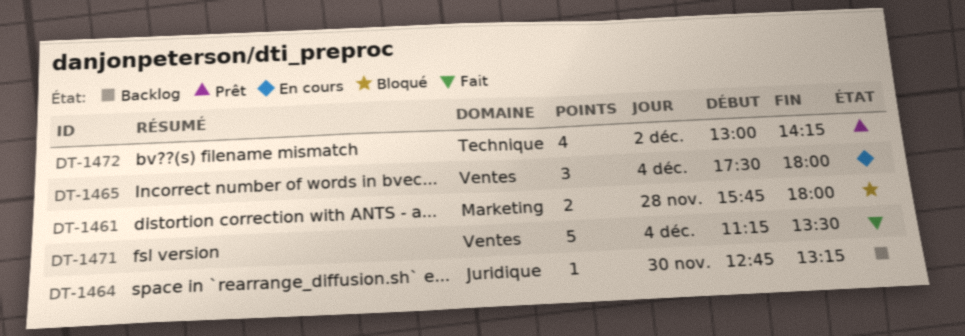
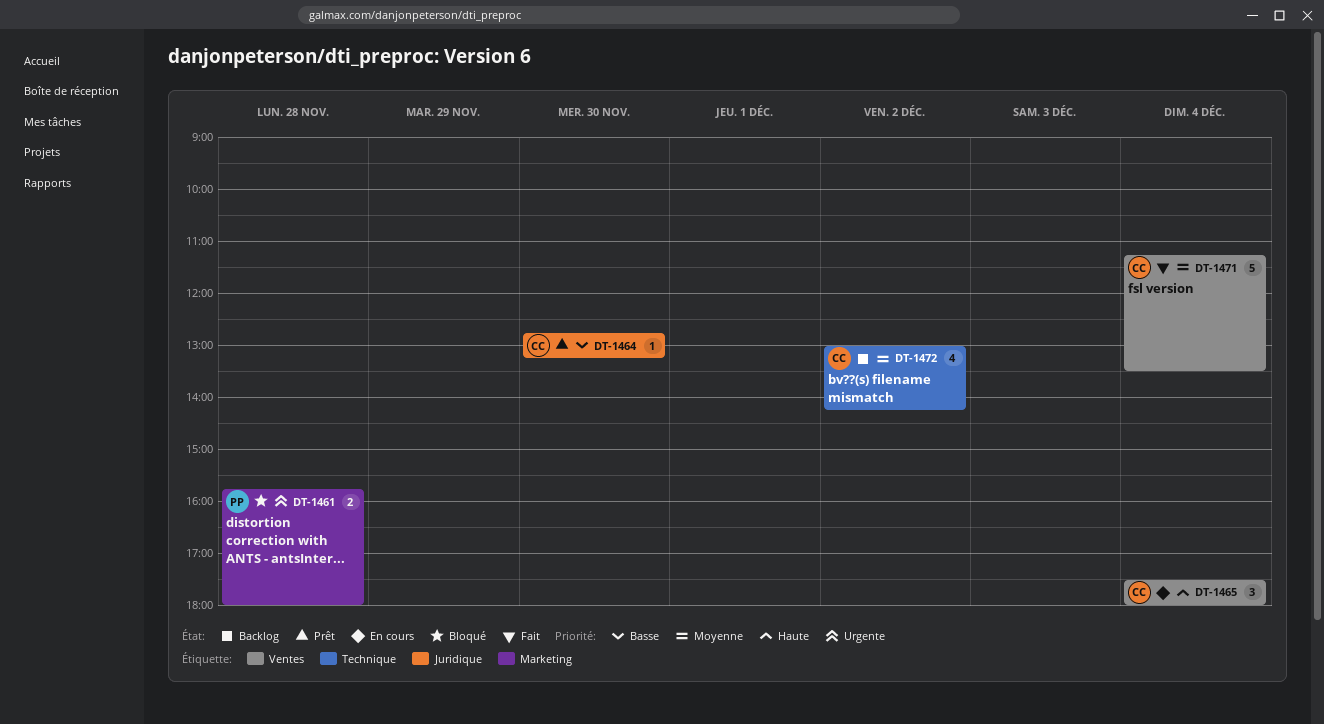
DT-1464, status: Backlog -> Prêt
DT-1472, status: Prêt -> Backlog

